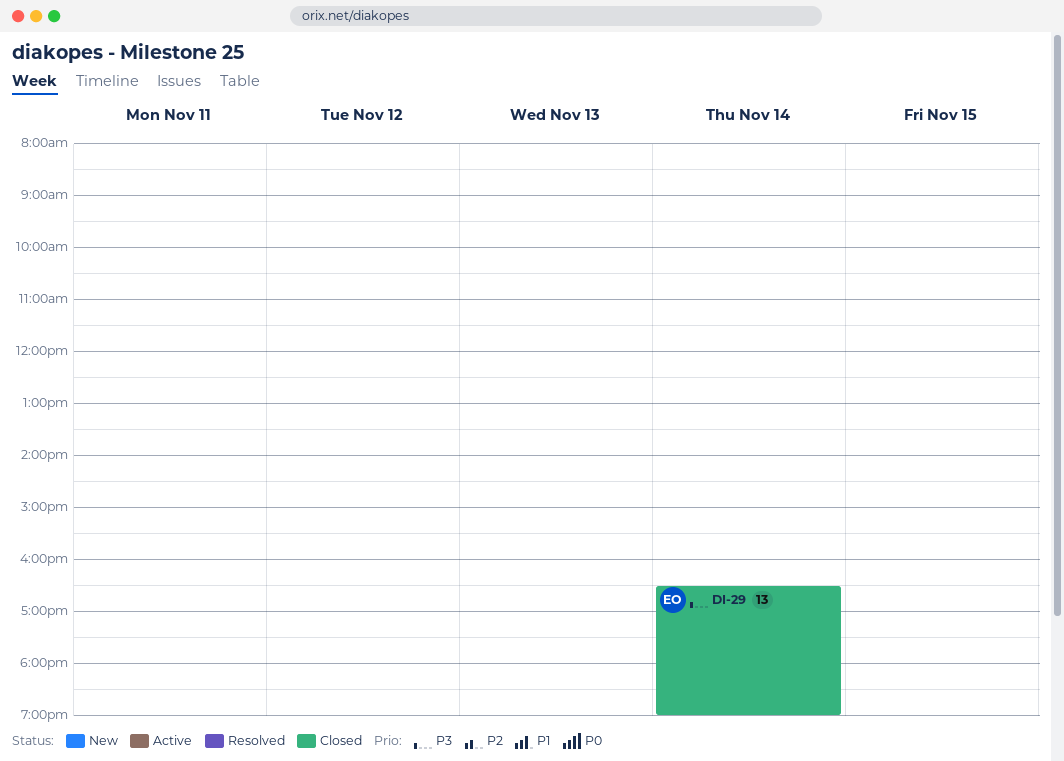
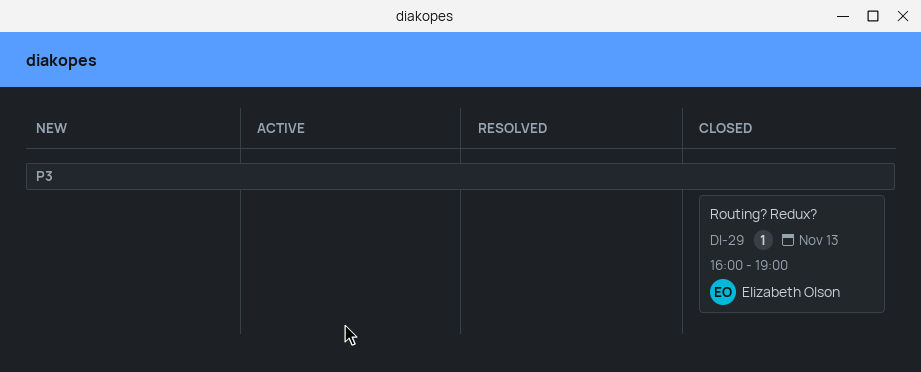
DI-29, estimate: 13 -> 1
DI-29, day: Nov 14 -> Nov 13
DI-29, begins: 16:30 -> 16:00

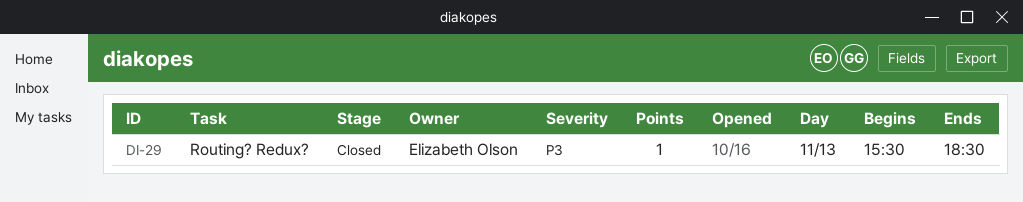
DI-29, begins: 16:00 -> 15:30
DI-29, ends: 19:00 -> 18:30

